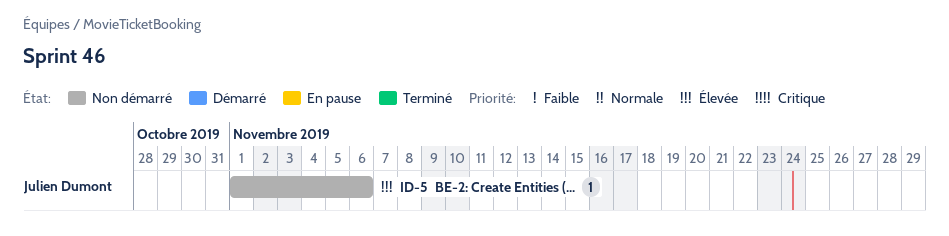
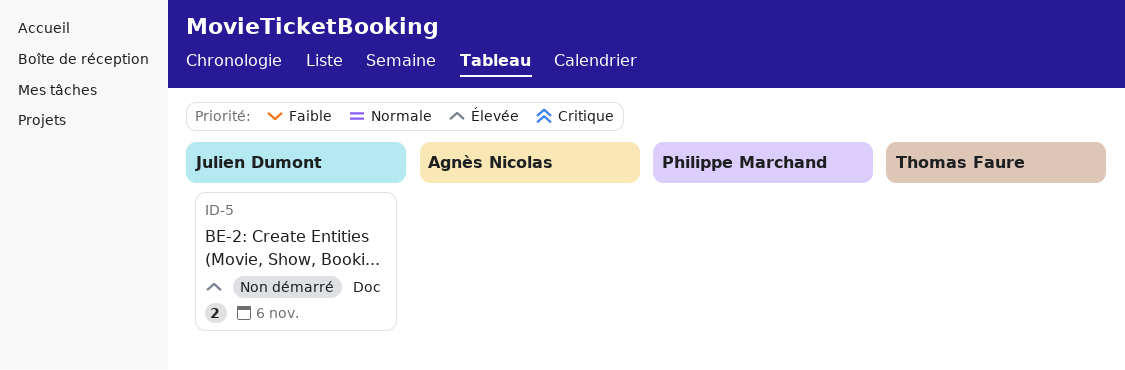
ID-5, estimate: 1 -> 2

